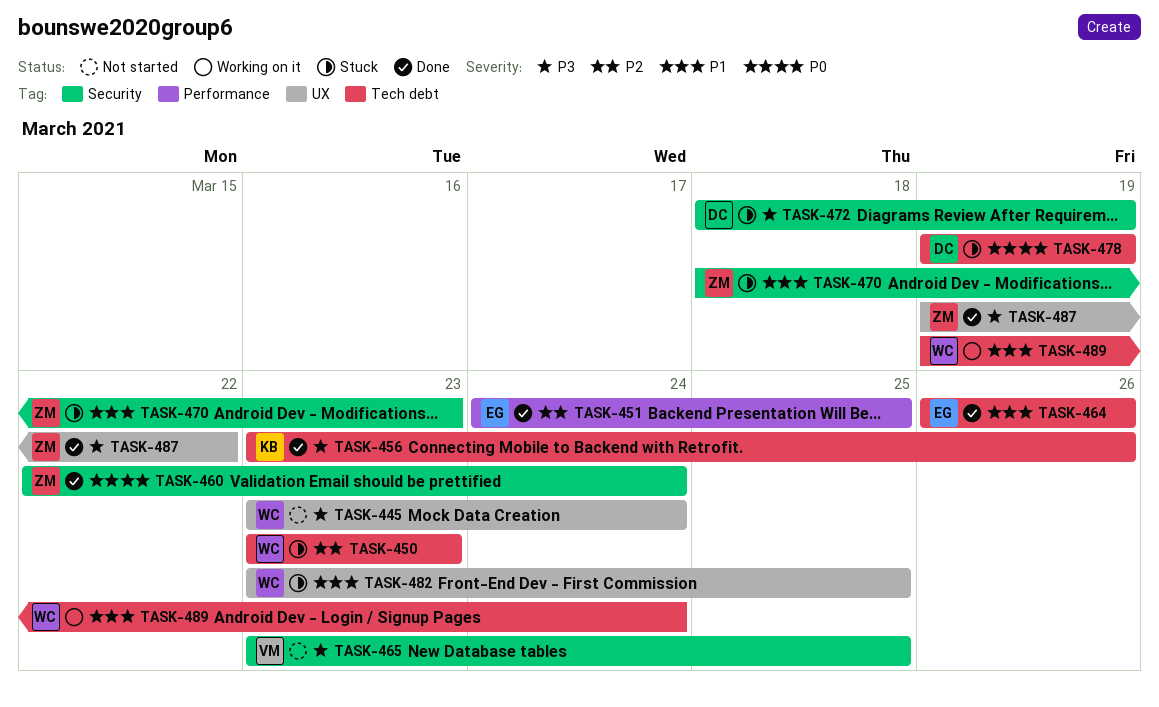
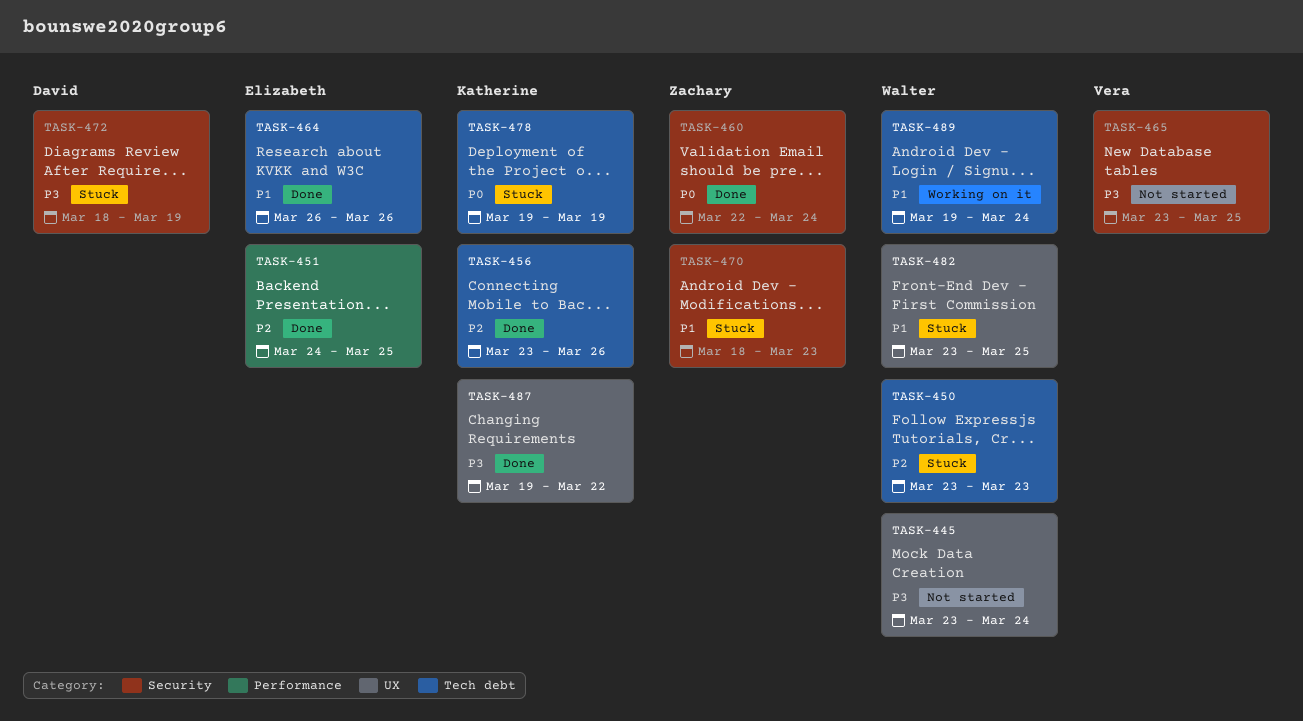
TASK-456, priority: P3 -> P2
TASK-478, owner: David -> Katherine
TASK-487, owner: Zachary -> Katherine

